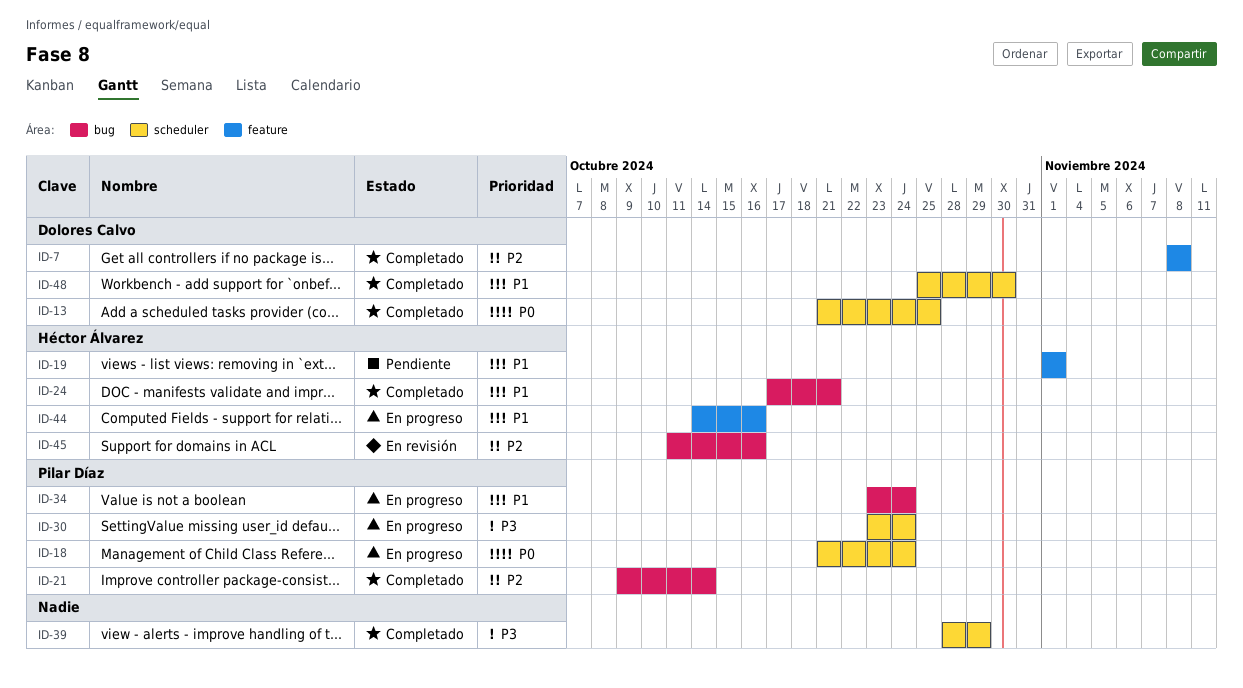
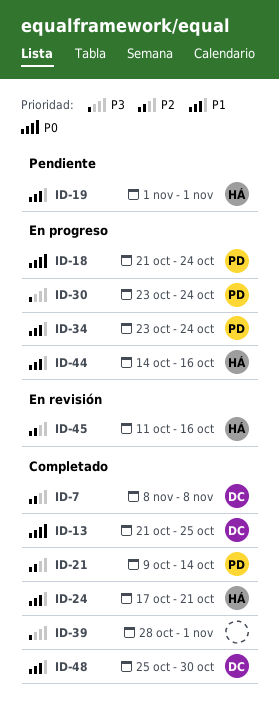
ID-39, due: Oct 29 -> Nov 1

